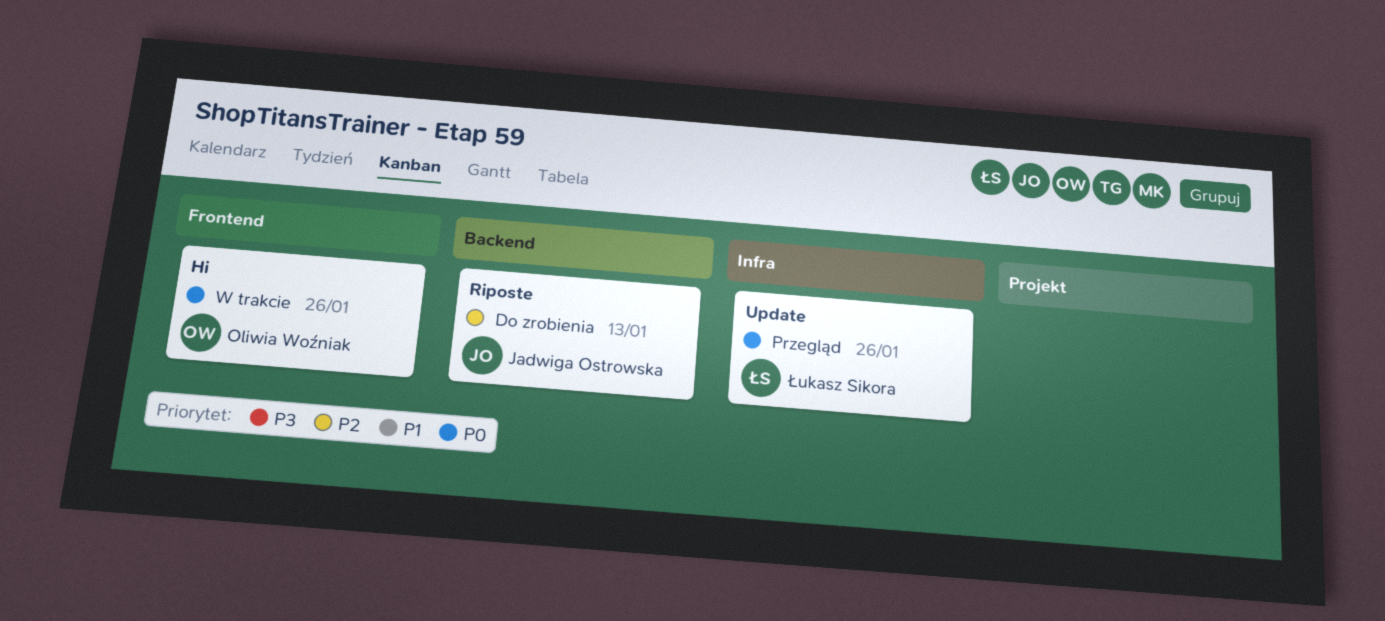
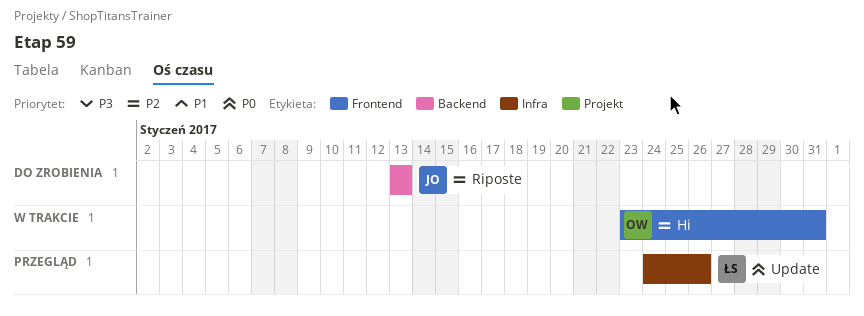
Hi, priority: P0 -> P2
Hi, due: Jan 26 -> Jan 31

